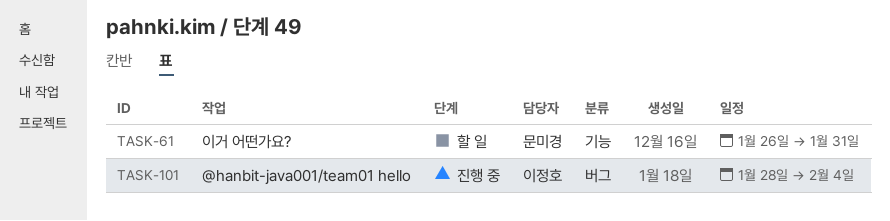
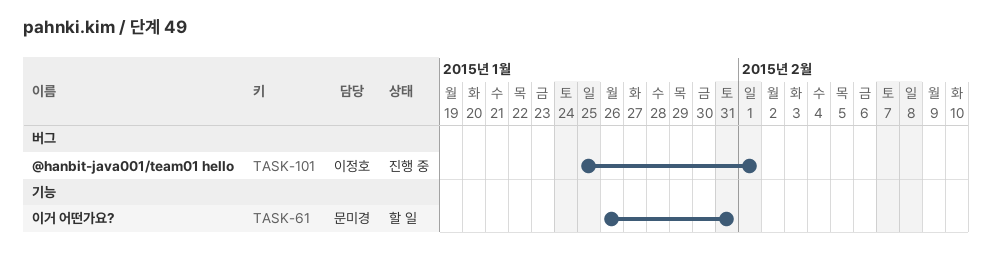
TASK-101, start: Jan 28 -> Jan 25
TASK-101, due: Feb 4 -> Feb 1

